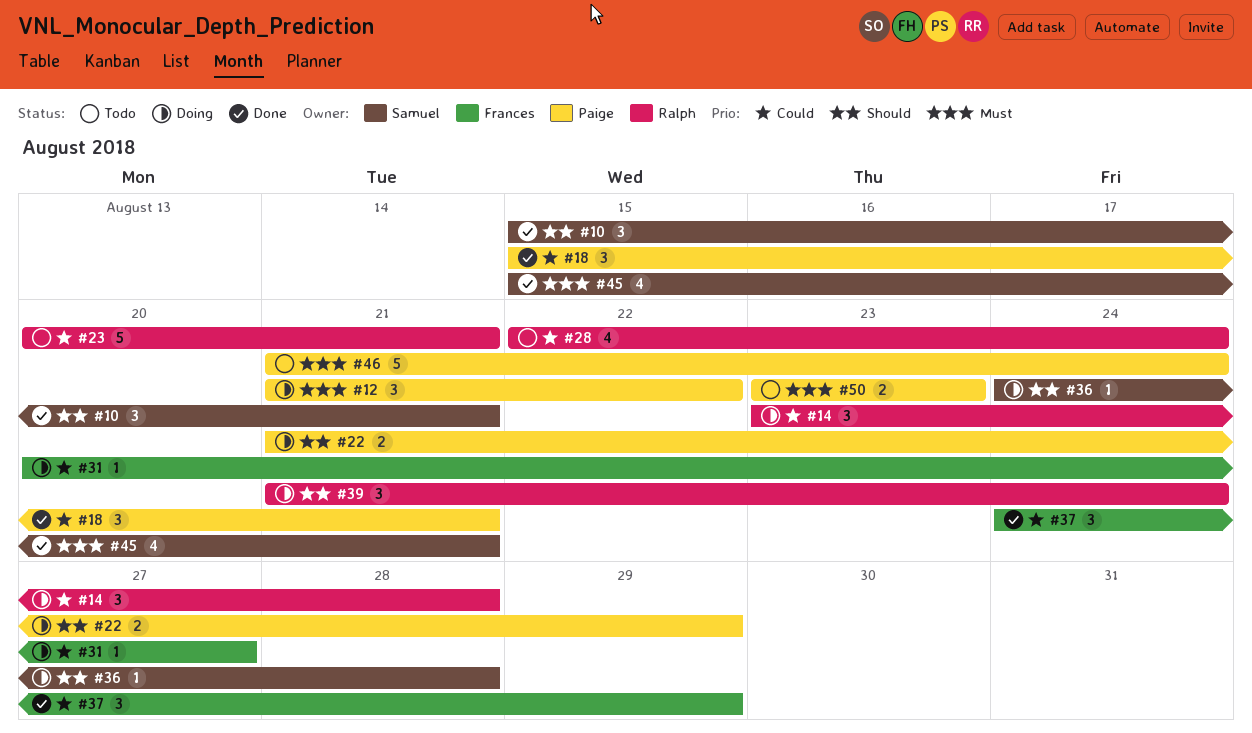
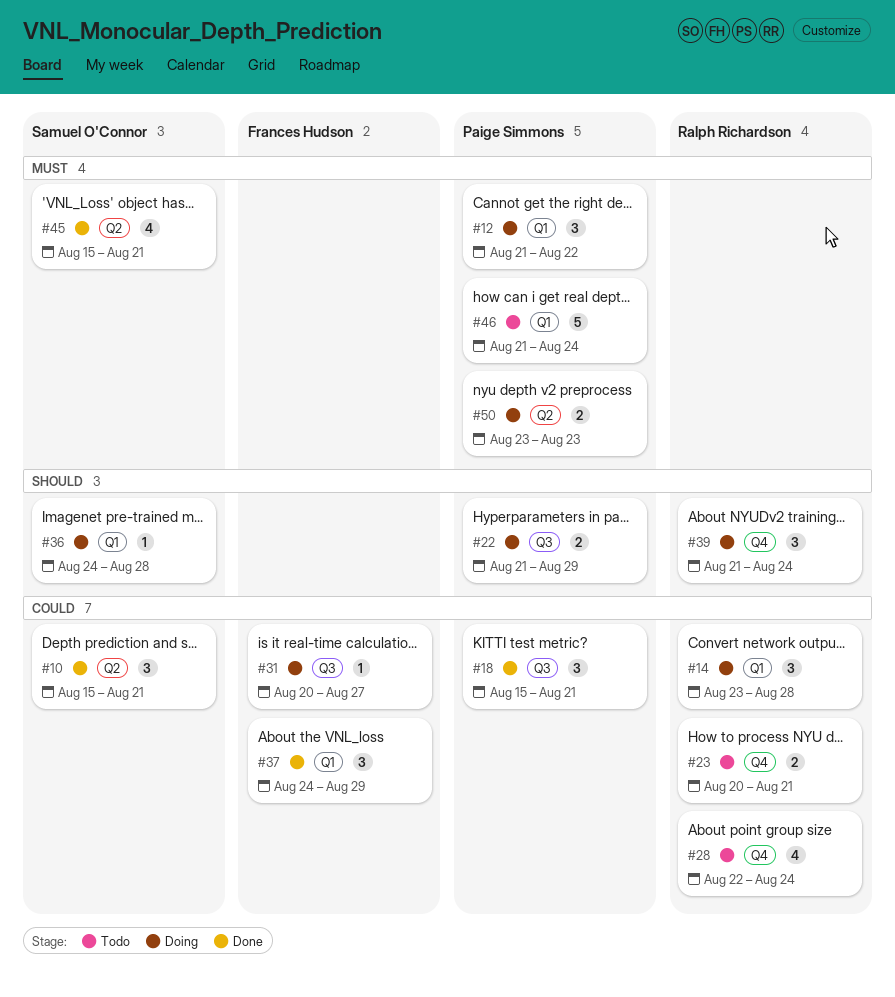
#10, priority: Should -> Could
#23, estimate: 5 -> 2
#50, status: Todo -> Doing

